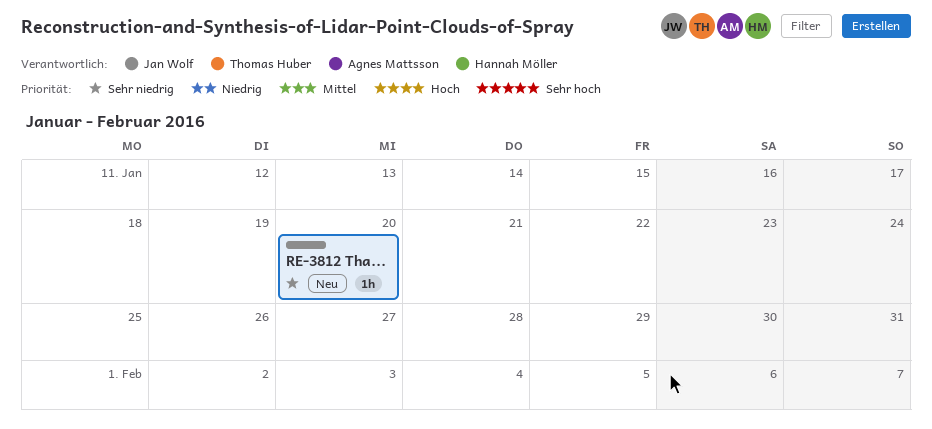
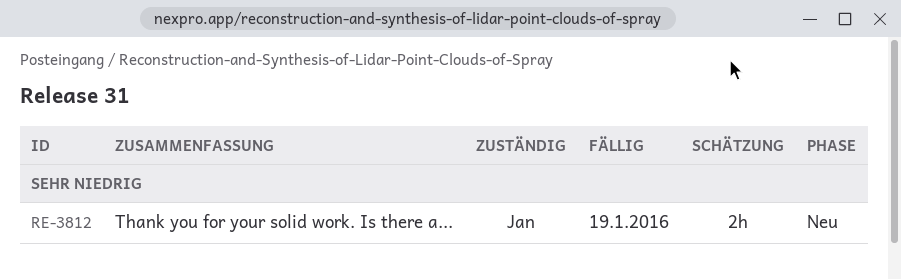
RE-3812, estimate: 1h -> 2h
RE-3812, due: Jan 20 -> Jan 19

